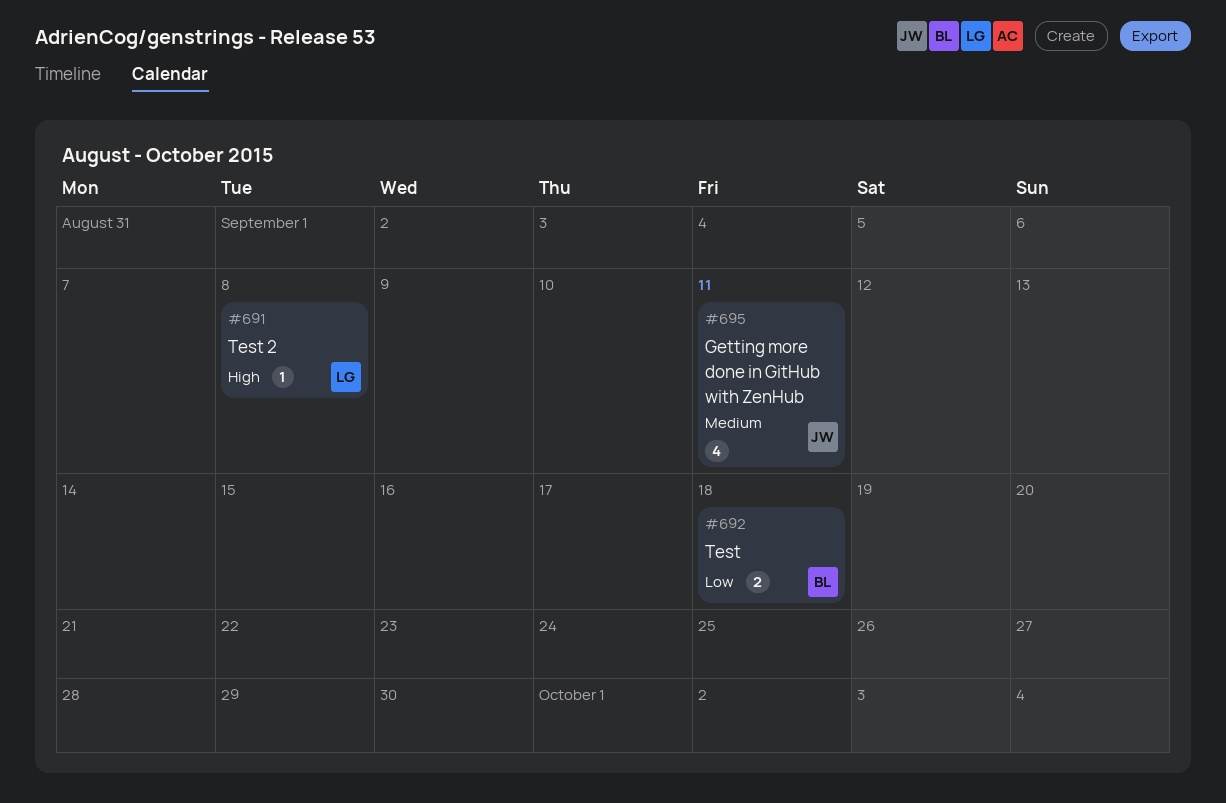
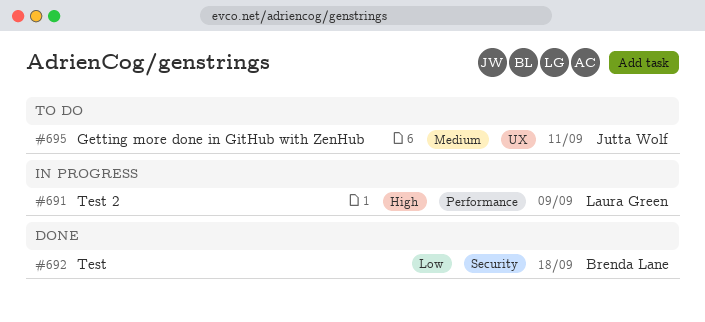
#691, due: Sep 8 -> Sep 9

